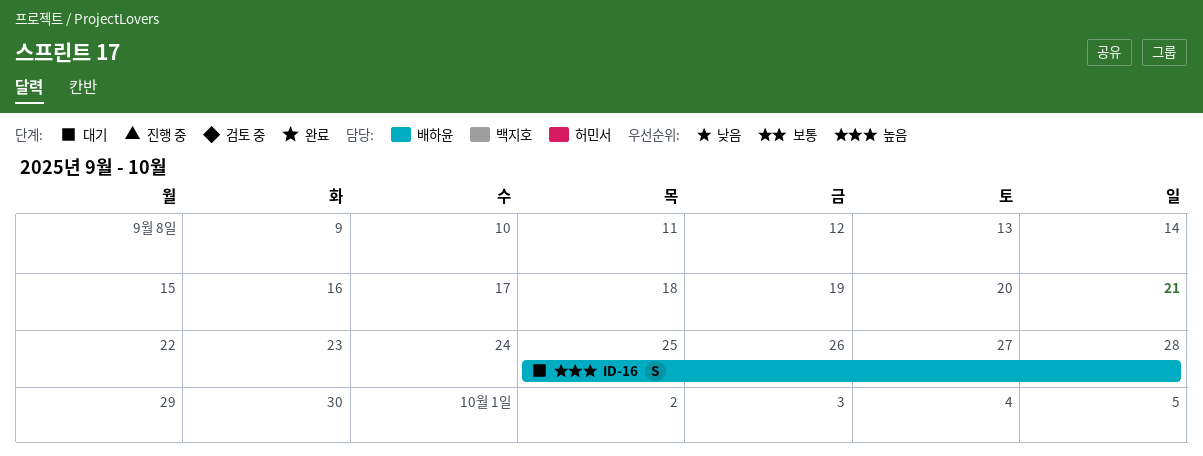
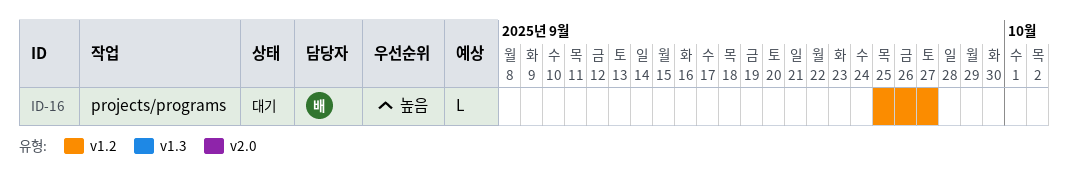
ID-16, estimate: S -> L
ID-16, due: Sep 28 -> Sep 27

